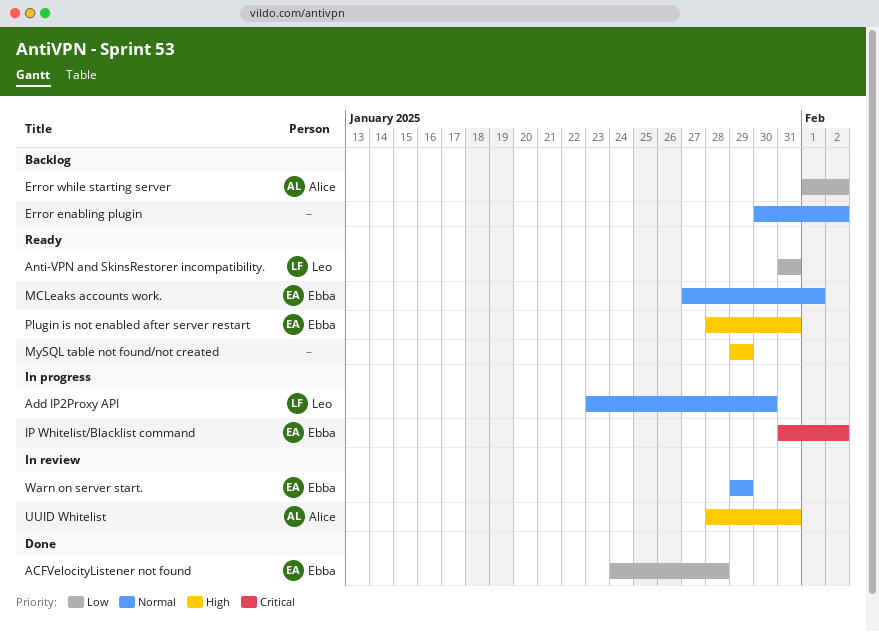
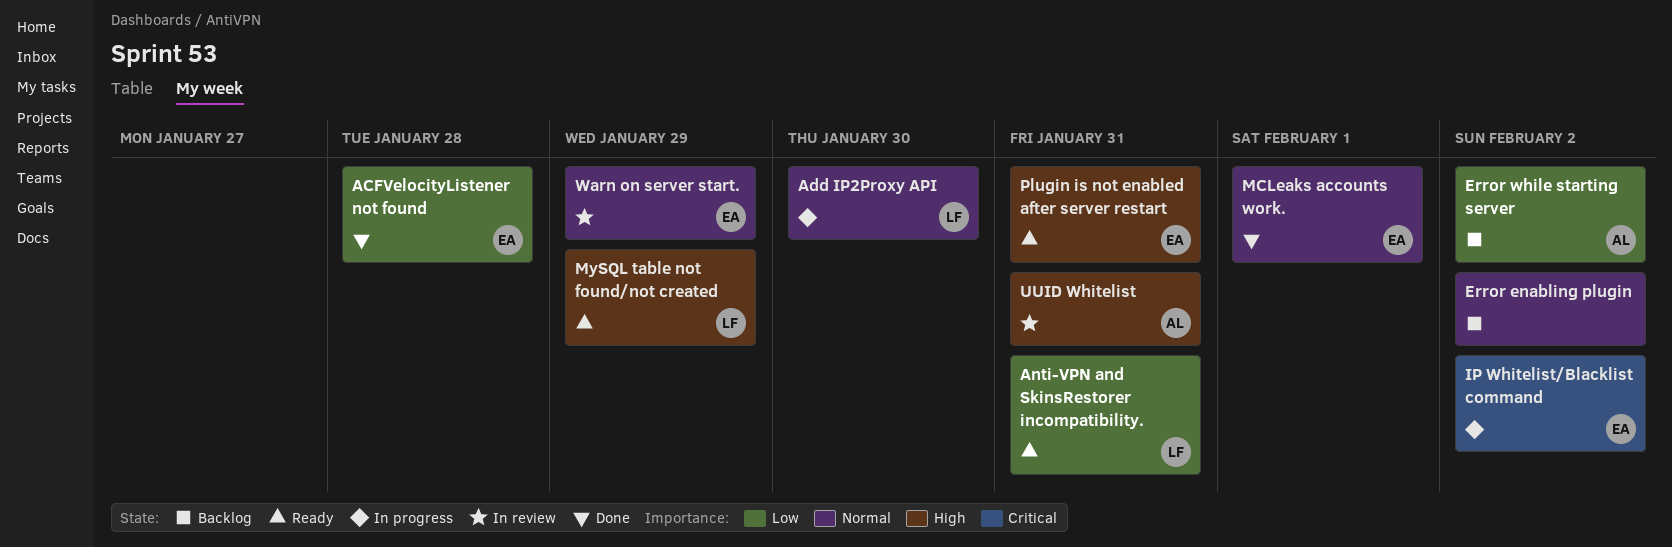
MCLeaks accounts work., status: Ready -> Done
MySQL table not found/not created, owner: none -> Leo

